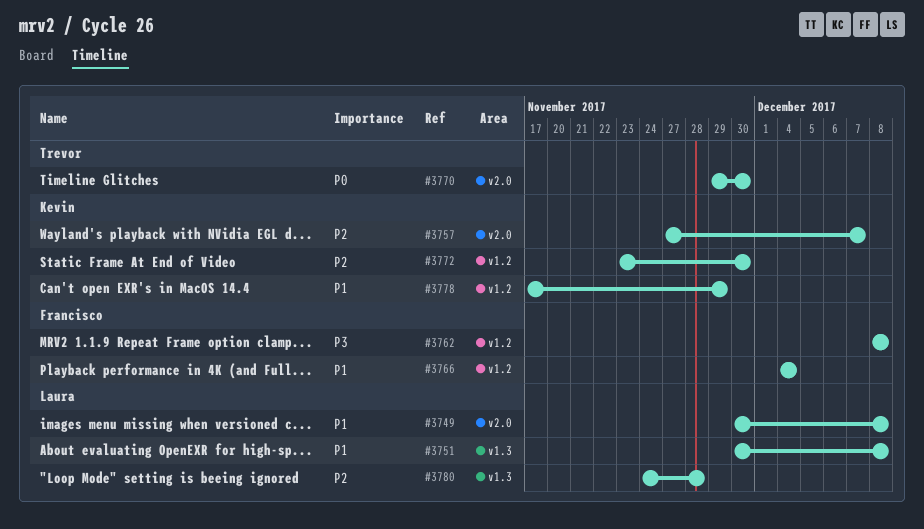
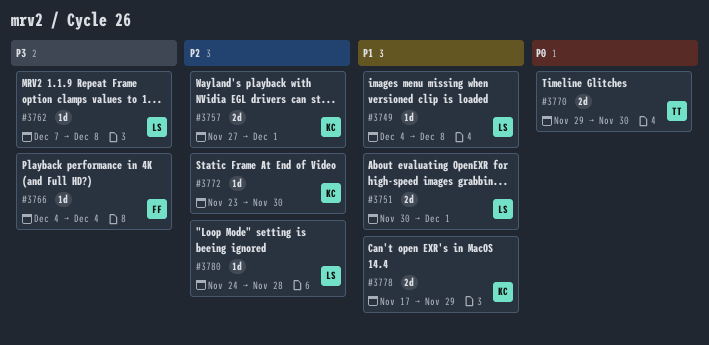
#3749, start: Nov 30 -> Dec 4
#3751, due: Dec 8 -> Dec 1
#3757, due: Dec 7 -> Dec 1
#3762, owner: Francisco -> Laura
#3762, start: Dec 8 -> Dec 7
#3766, priority: P1 -> P3

